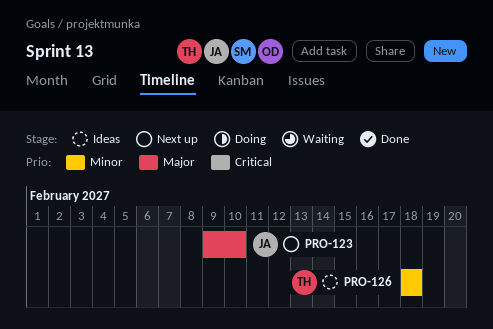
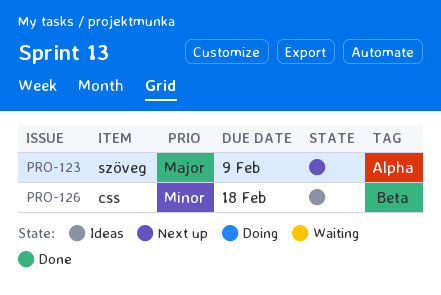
PRO-123, due: Feb 10 -> Feb 9

